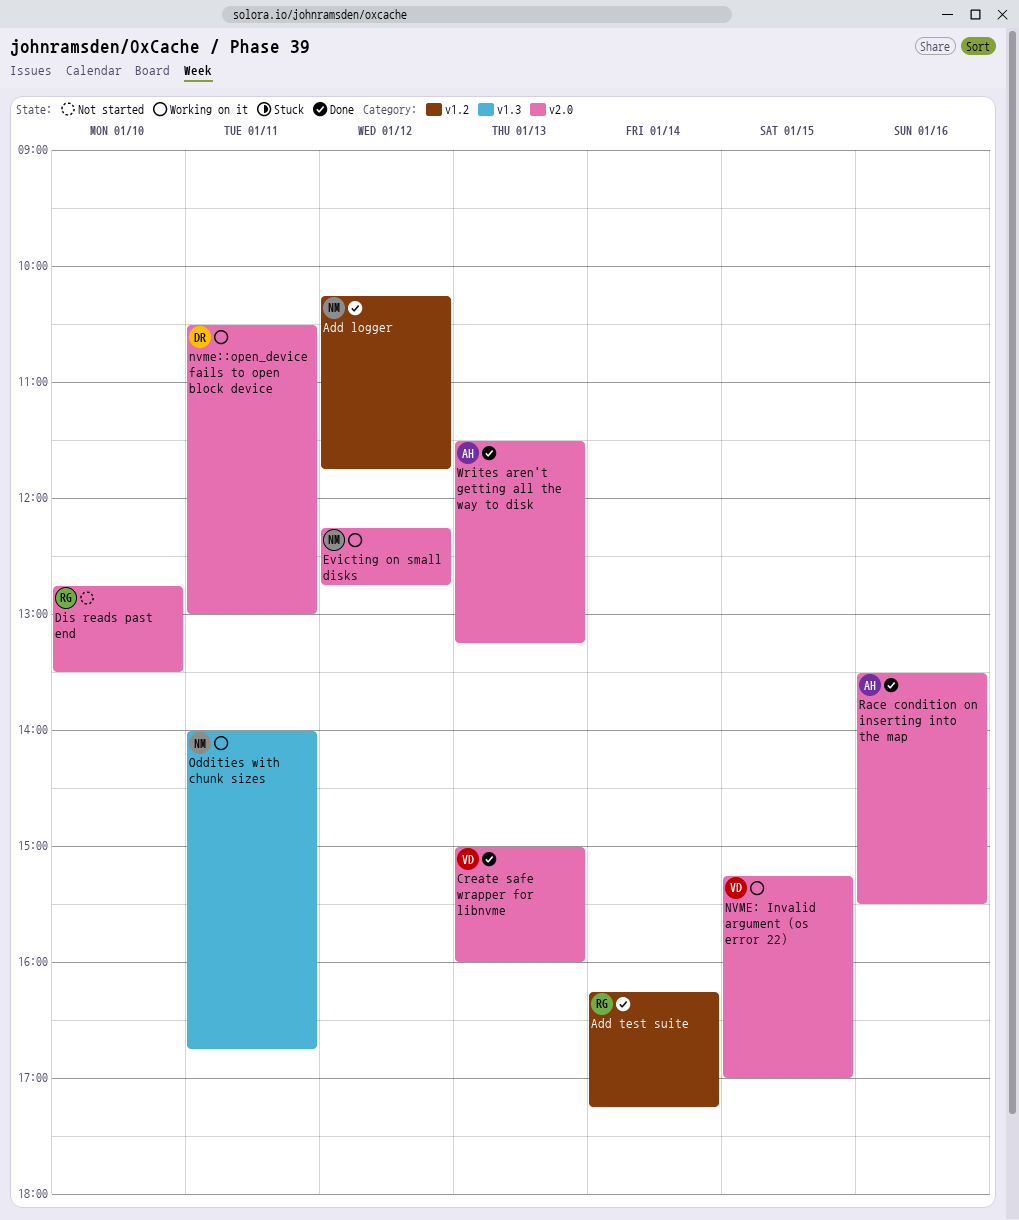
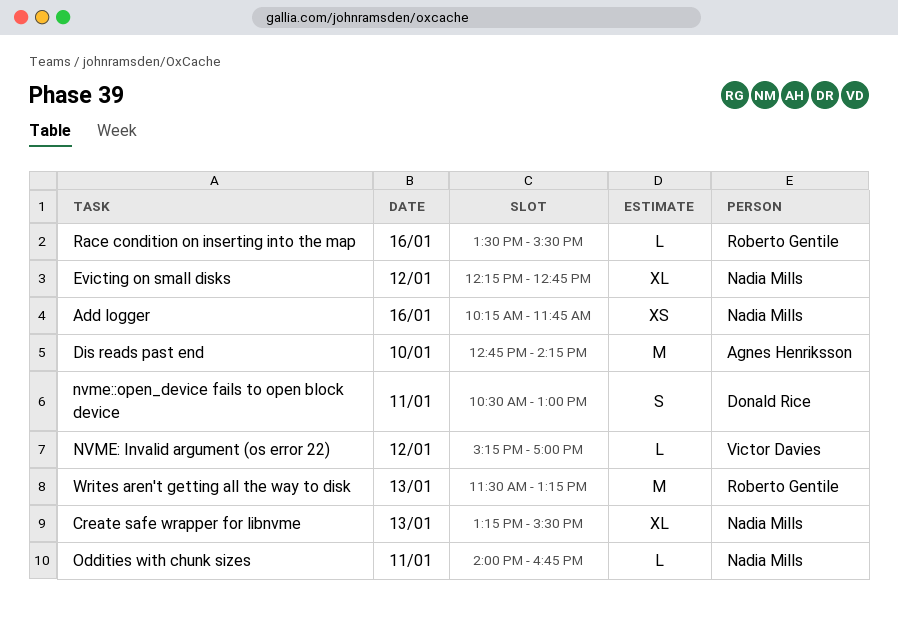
Add logger, day: Jan 12 -> Jan 16
Add test suite: present -> none
Create safe wrapper for libnvme, owner: Victor Davies -> Nadia Mills
Create safe wrapper for libnvme, begins: 15:00 -> 13:15
Create safe wrapper for libnvme, ends: 16:00 -> 15:30
Dis reads past end, owner: Roberto Gentile -> Agnes Henriksson
Dis reads past end, ends: 13:30 -> 14:15
NVME: Invalid argument (os error 22), day: Jan 15 -> Jan 12
Race condition on inserting into the map, owner: Agnes Henriksson -> Roberto Gentile
Writes aren't getting all the way to disk, owner: Agnes Henriksson -> Roberto Gentile

